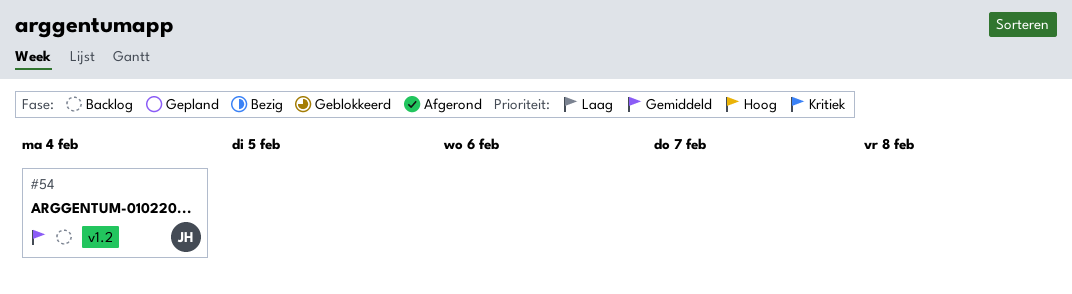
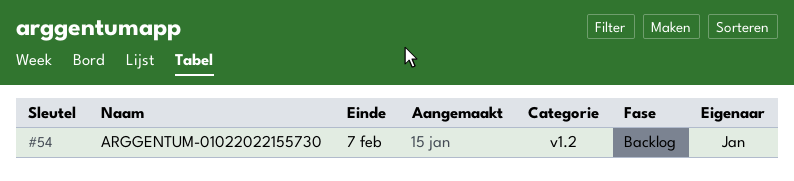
#54, due: Feb 4 -> Feb 7

